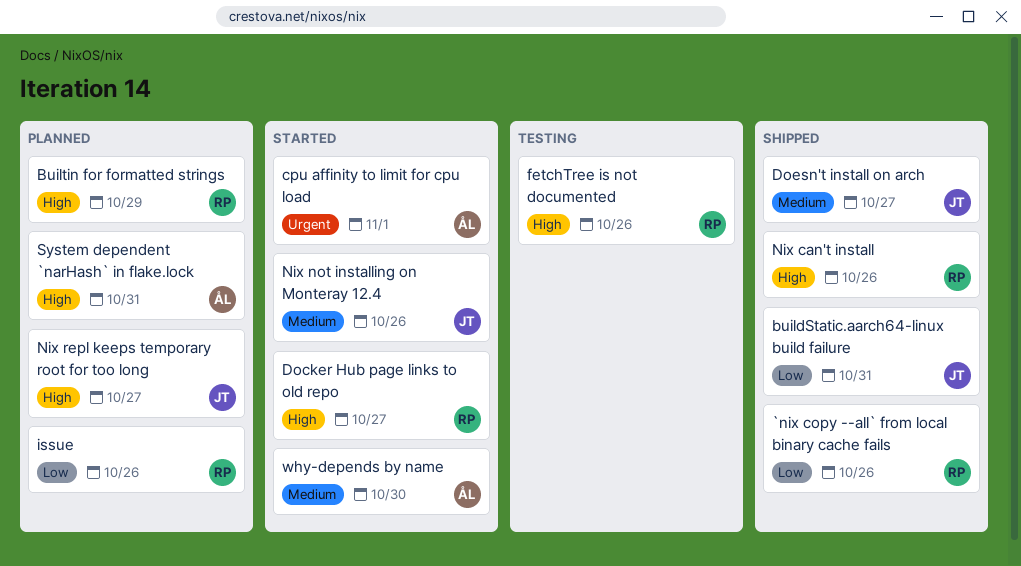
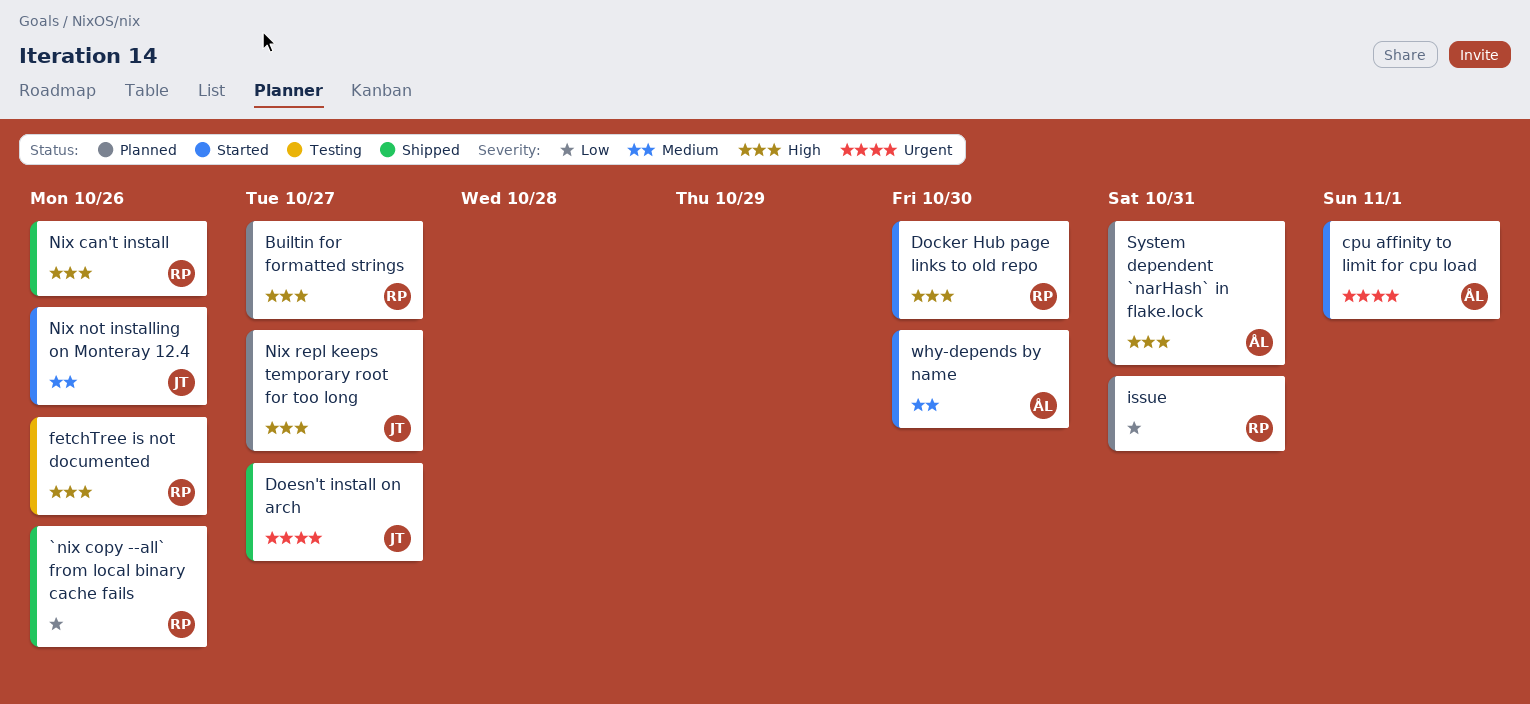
buildStatic.aarch64-linux build failure: present -> none
Builtin for formatted strings, due: Oct 29 -> Oct 27
Docker Hub page links to old repo, due: Oct 27 -> Oct 30
Doesn't install on arch, priority: Medium -> Urgent
issue, due: Oct 26 -> Oct 31

